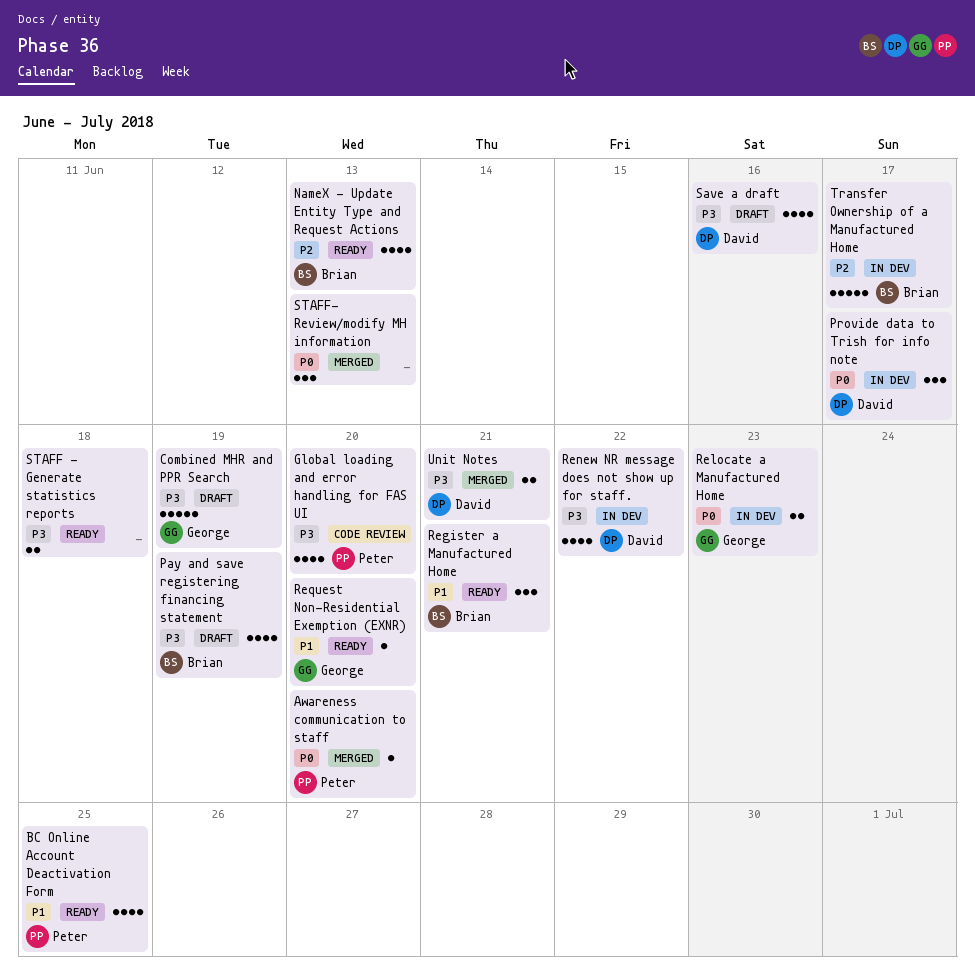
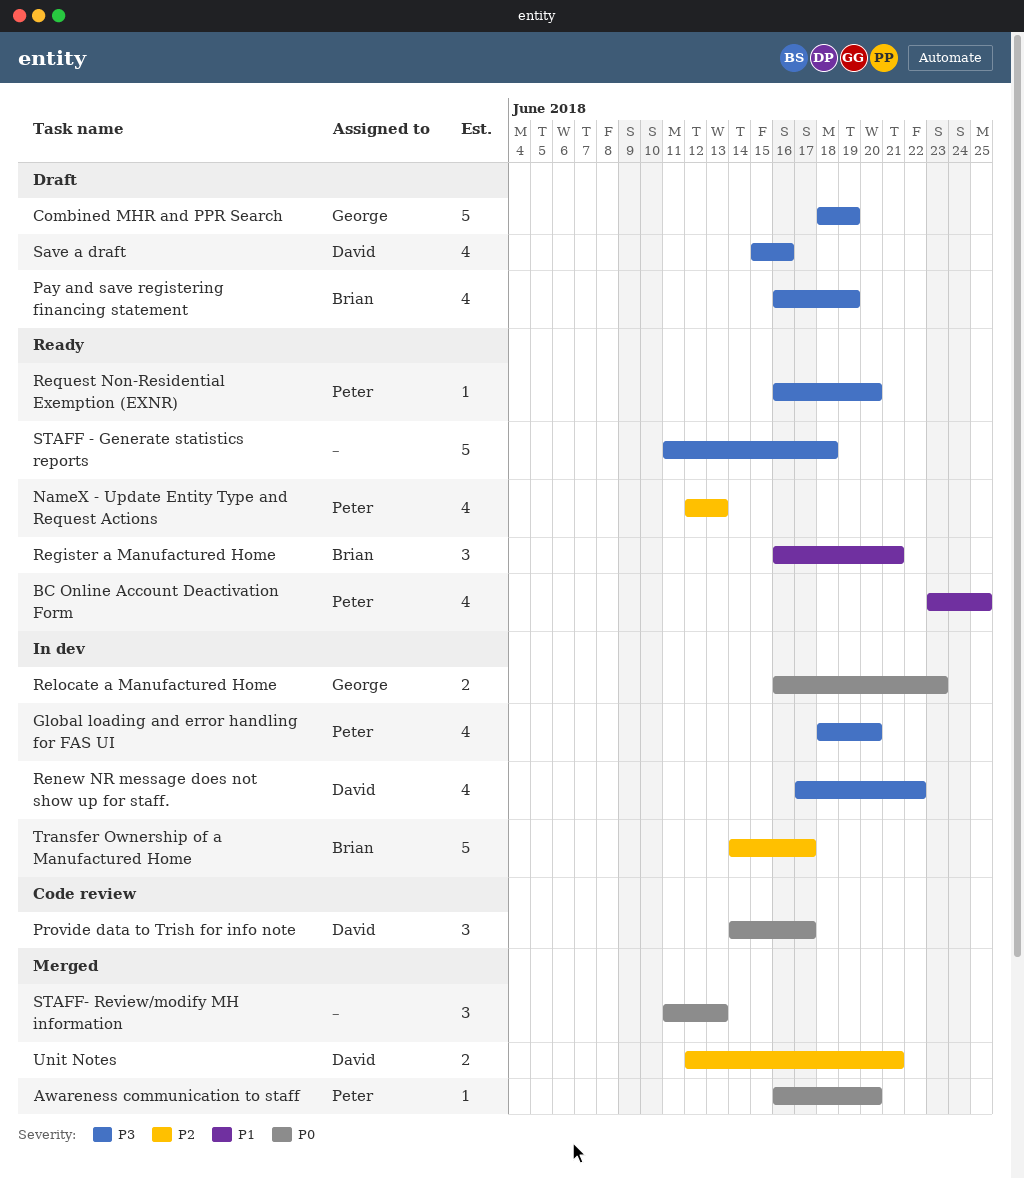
Global loading and error handling for FAS UI, status: Code review -> In dev
NameX - Update Entity Type and Request Actions, owner: Brian -> Peter
Provide data to Trish for info note, status: In dev -> Code review
Request Non-Residential Exemption (EXNR), owner: George -> Peter
Request Non-Residential Exemption (EXNR), priority: P1 -> P3
STAFF - Generate statistics reports, estimate: 2 -> 5
Unit Notes, priority: P3 -> P2

